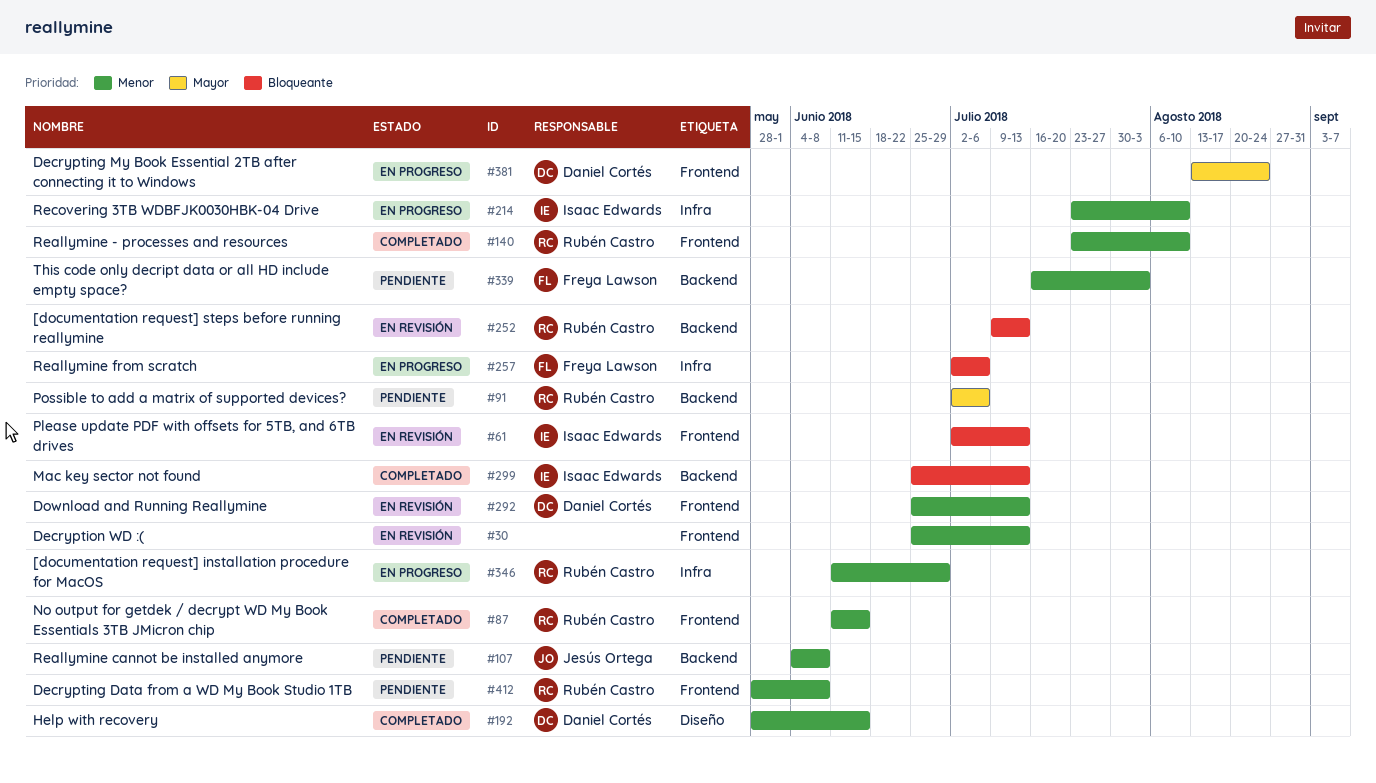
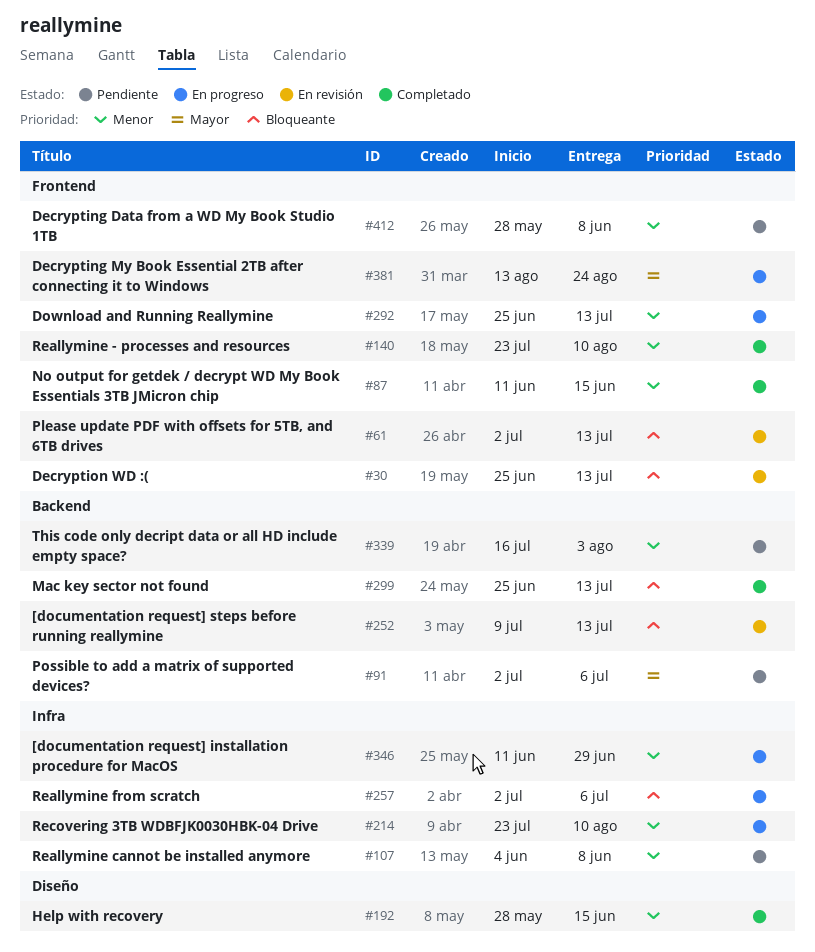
#30, priority: Menor -> Bloqueante
#107, label: Backend -> Infra
#292, status: En revisión -> En progreso

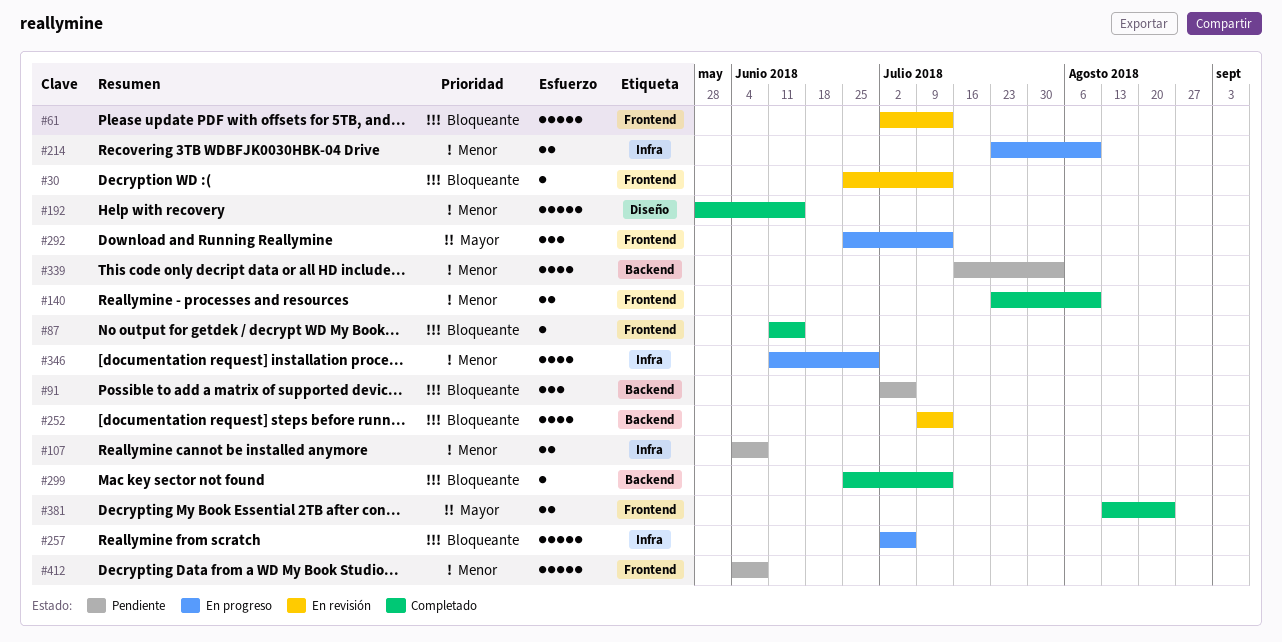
#87, priority: Menor -> Bloqueante
#91, priority: Mayor -> Bloqueante
#292, priority: Menor -> Mayor
#381, status: En progreso -> Completado
#412, start: May 28 -> Jun 4

